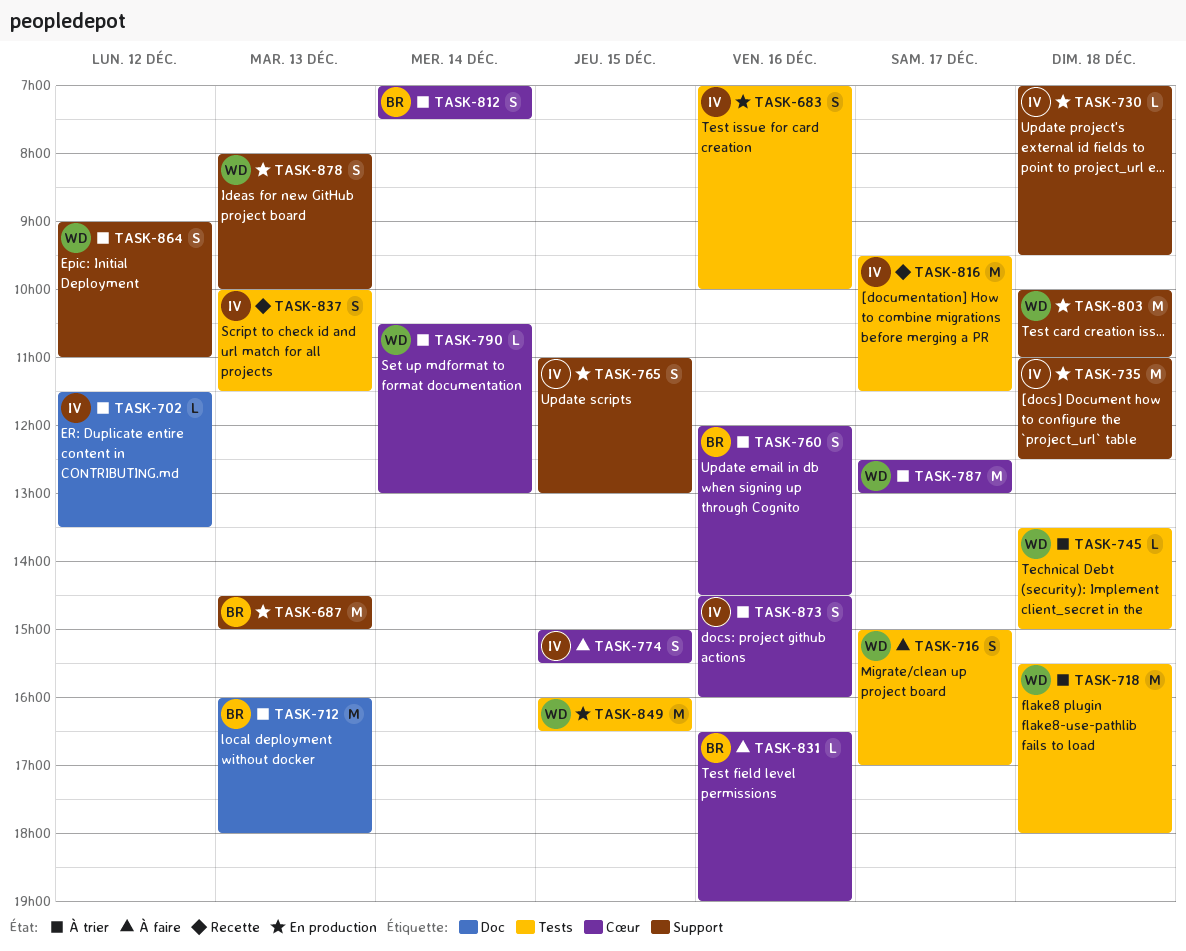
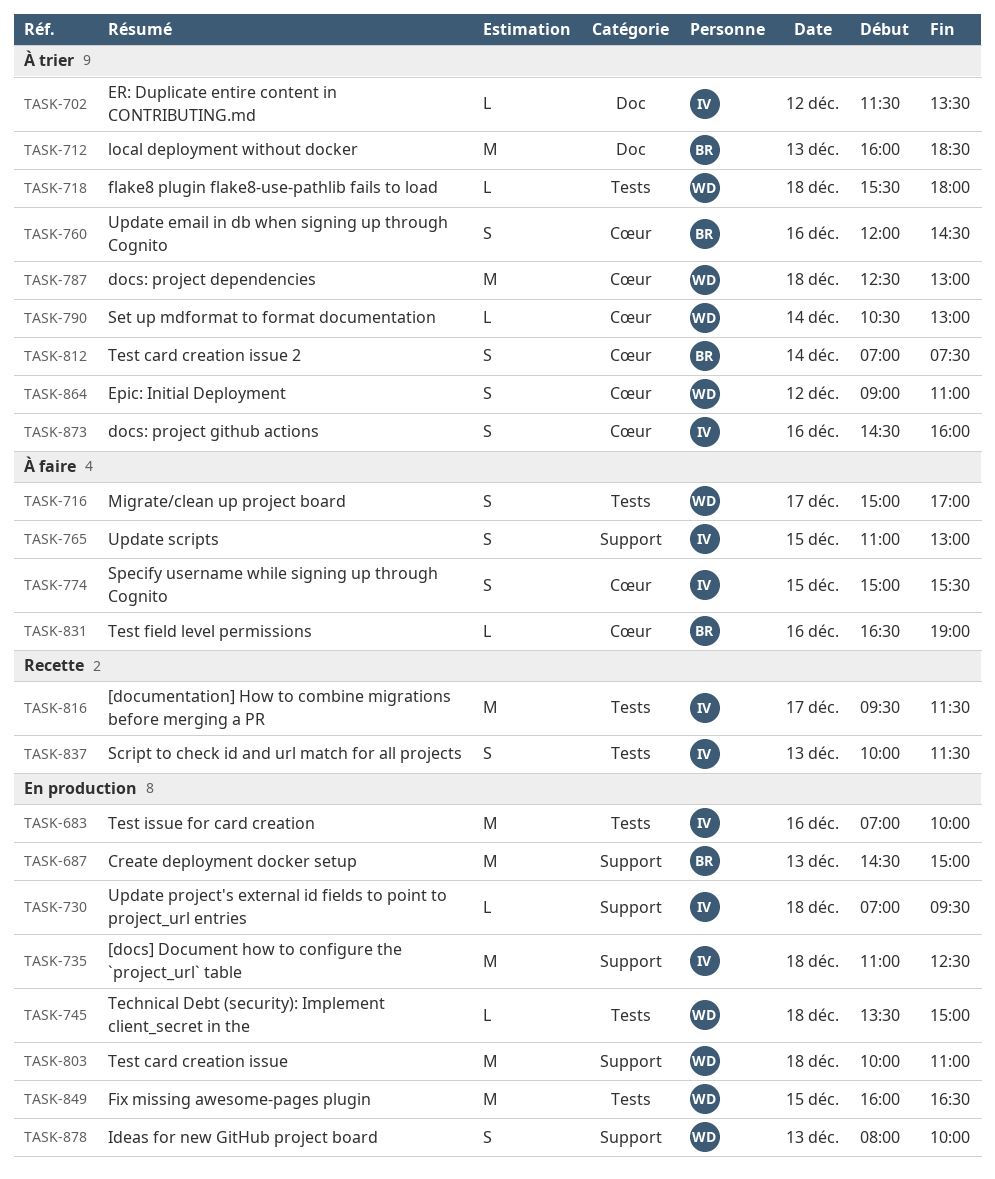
TASK-683, estimate: S -> M
TASK-712, ends: 18:00 -> 18:30
TASK-718, estimate: M -> L
TASK-745, status: À trier -> En production
TASK-765, status: En production -> À faire
TASK-787, day: Dec 17 -> Dec 18
TASK-864, label: Support -> Cœur

